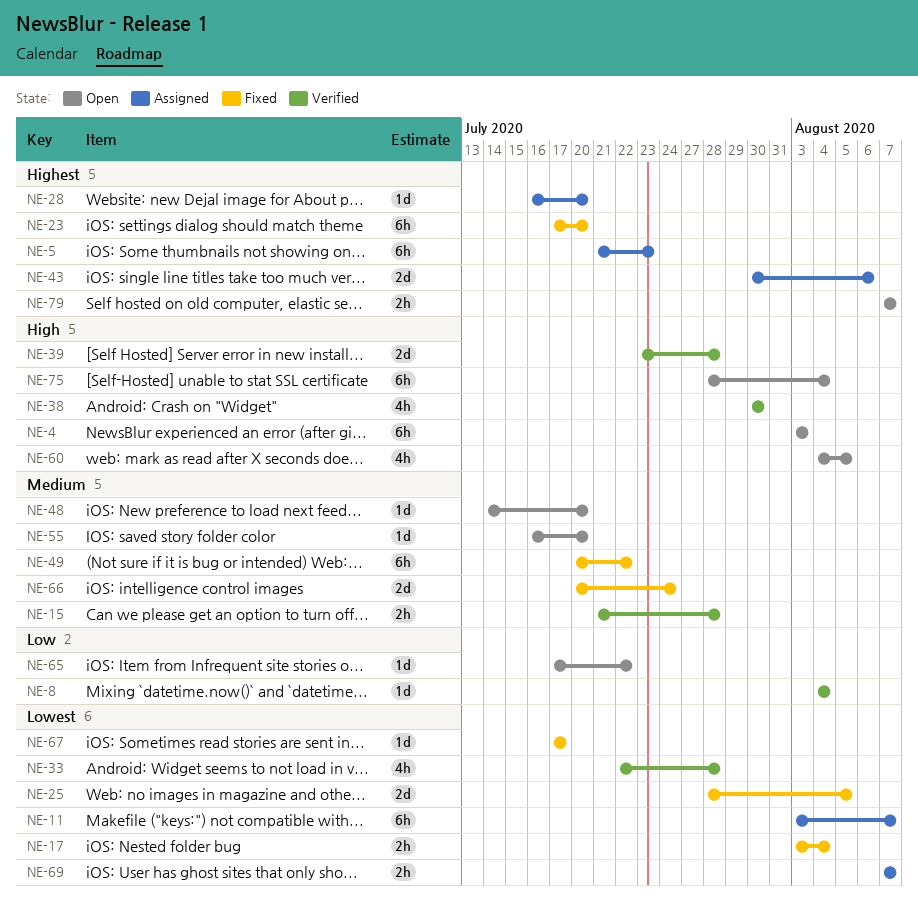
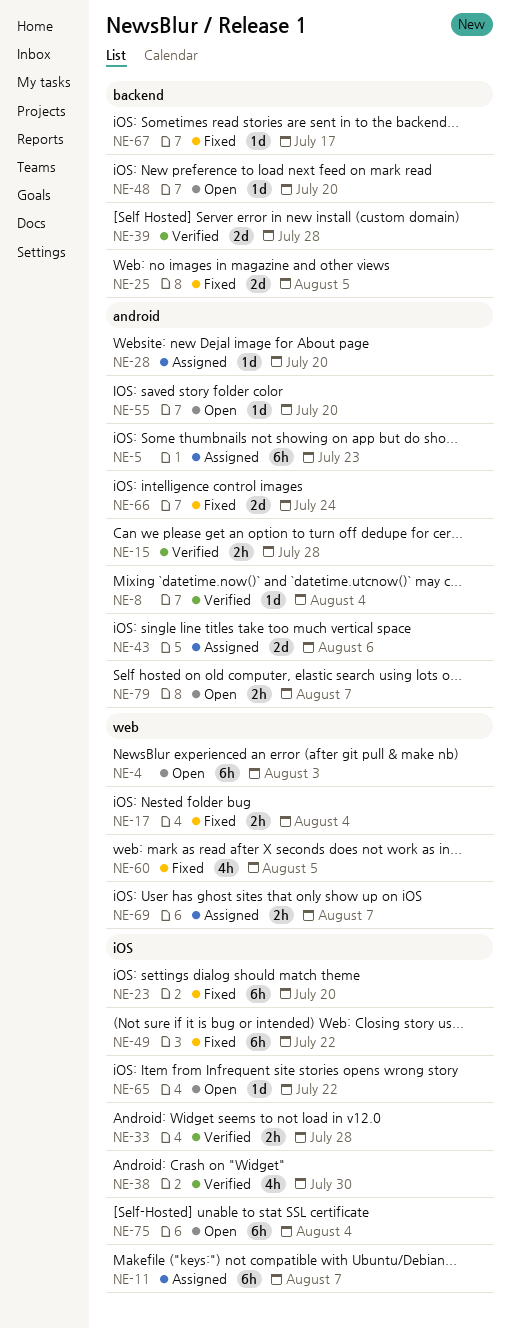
NE-33, estimate: 4h -> 2h
NE-60, status: Open -> Fixed

